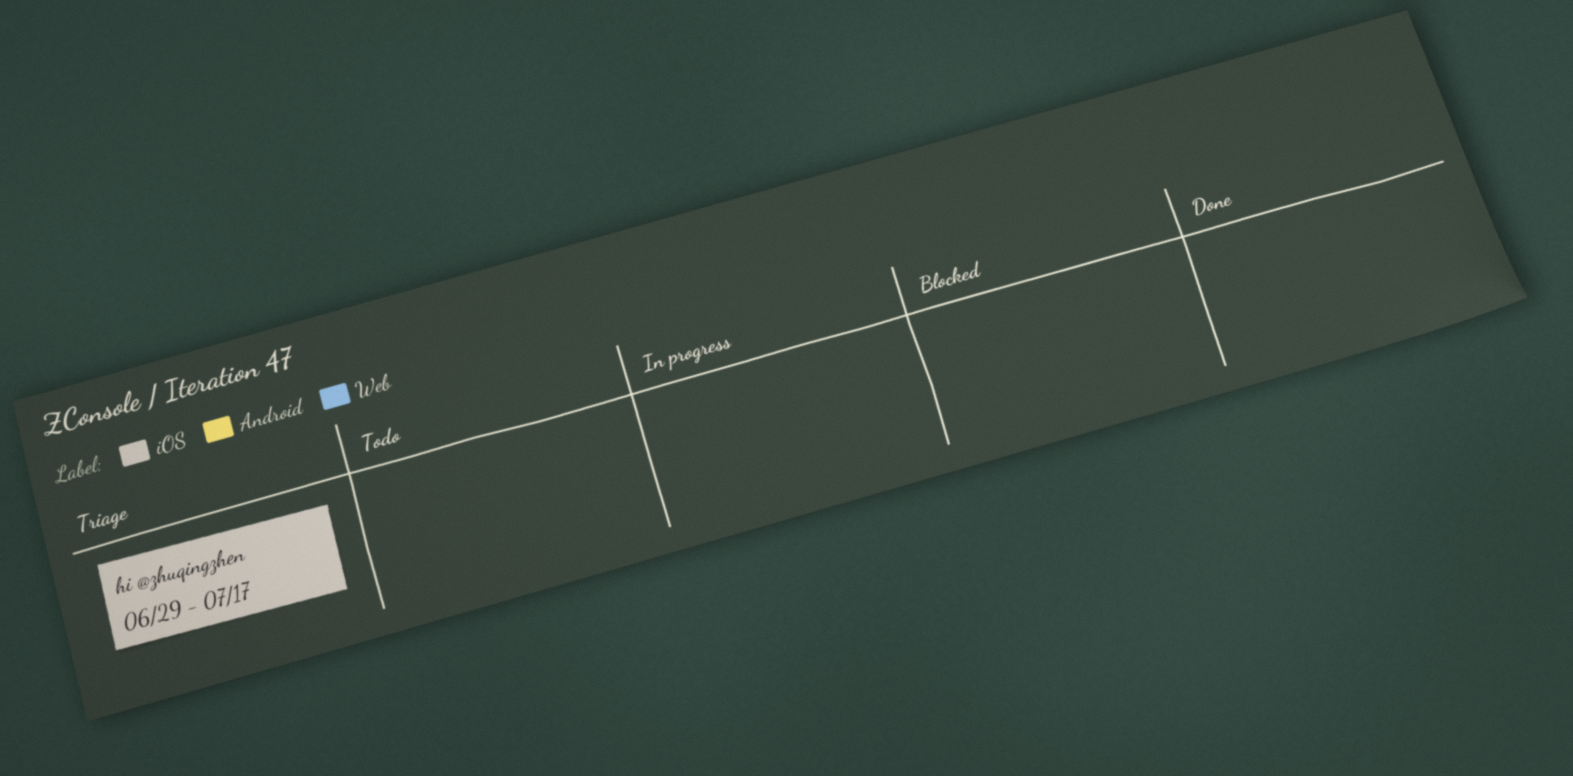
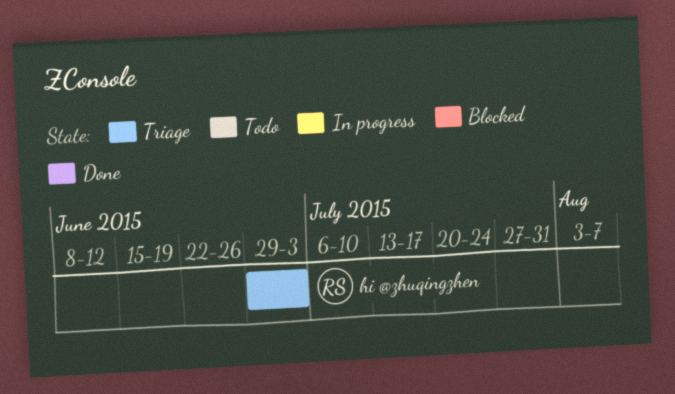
hi @zhuqingzhen, due: Jul 17 -> Jul 3

